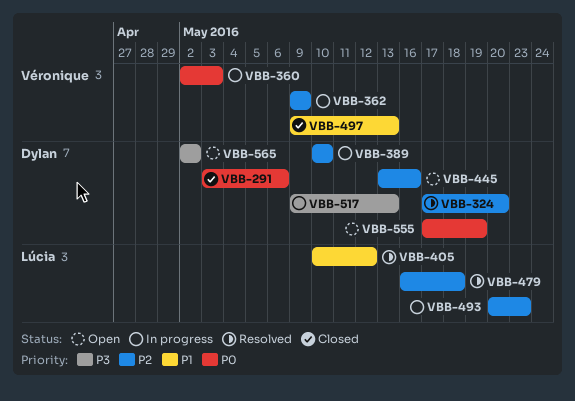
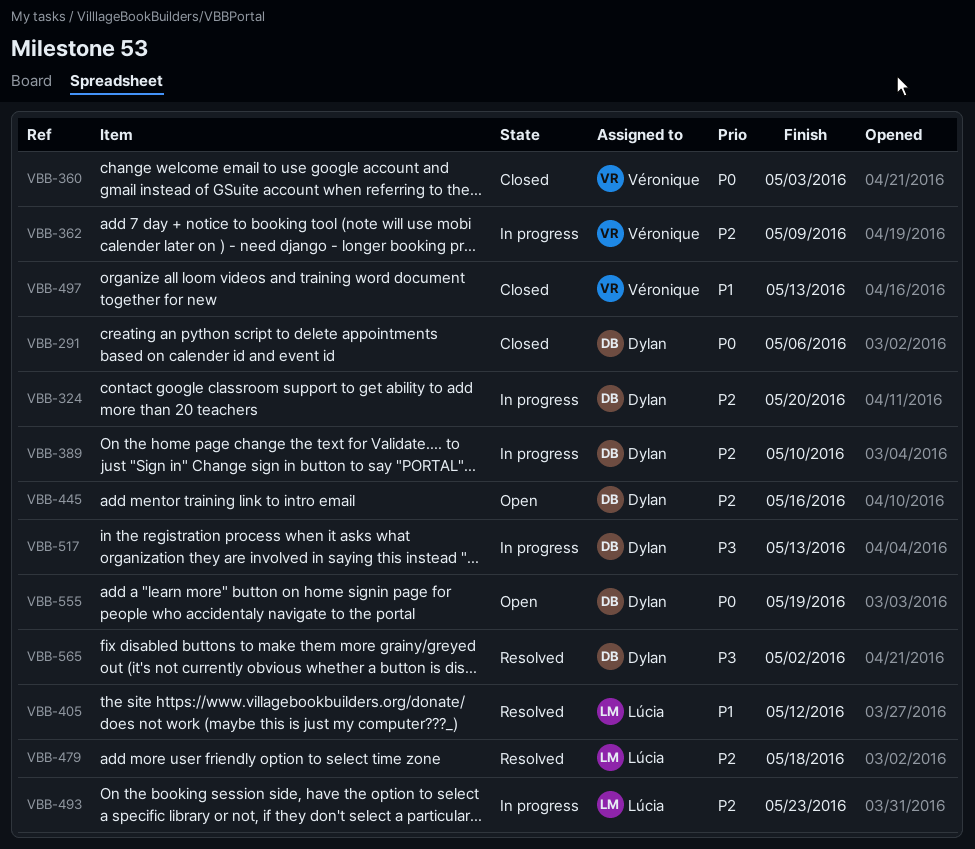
VBB-324, status: Resolved -> In progress
VBB-360, status: In progress -> Closed
VBB-565, status: Open -> Resolved

